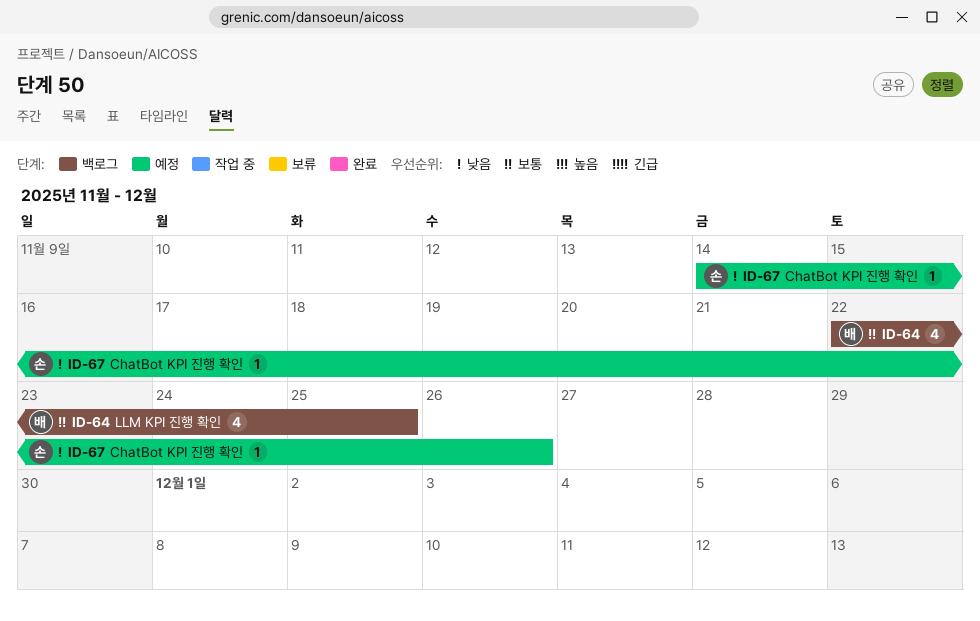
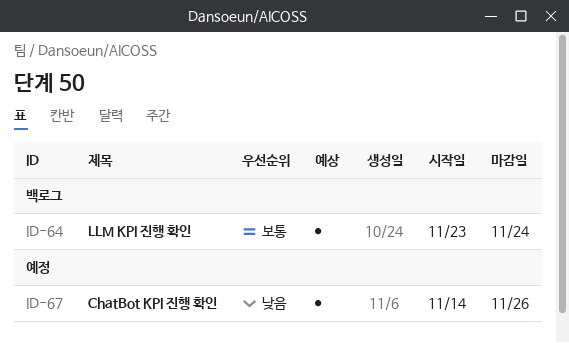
ID-64, estimate: 4 -> 1
ID-64, start: Nov 22 -> Nov 23
ID-64, due: Nov 25 -> Nov 24

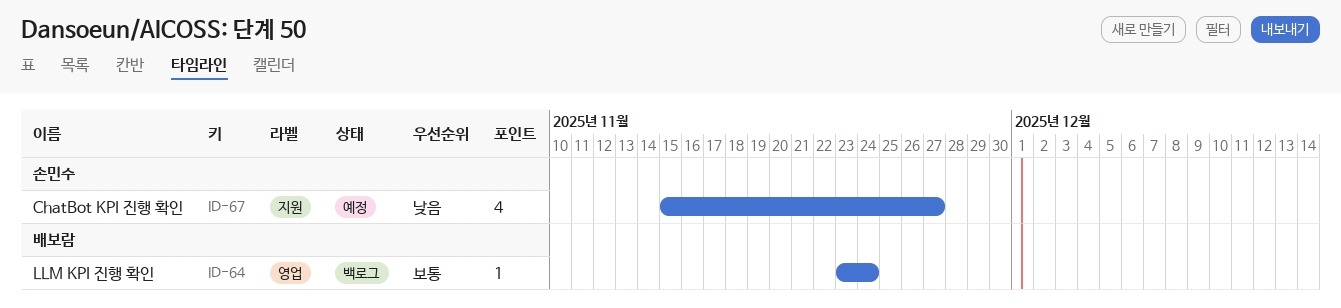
ID-67, estimate: 1 -> 4
ID-67, start: Nov 14 -> Nov 15
ID-67, due: Nov 26 -> Nov 27

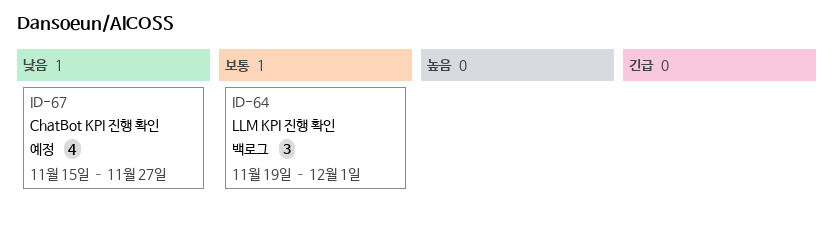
ID-64, estimate: 1 -> 3
ID-64, start: Nov 23 -> Nov 19
ID-64, due: Nov 24 -> Dec 1

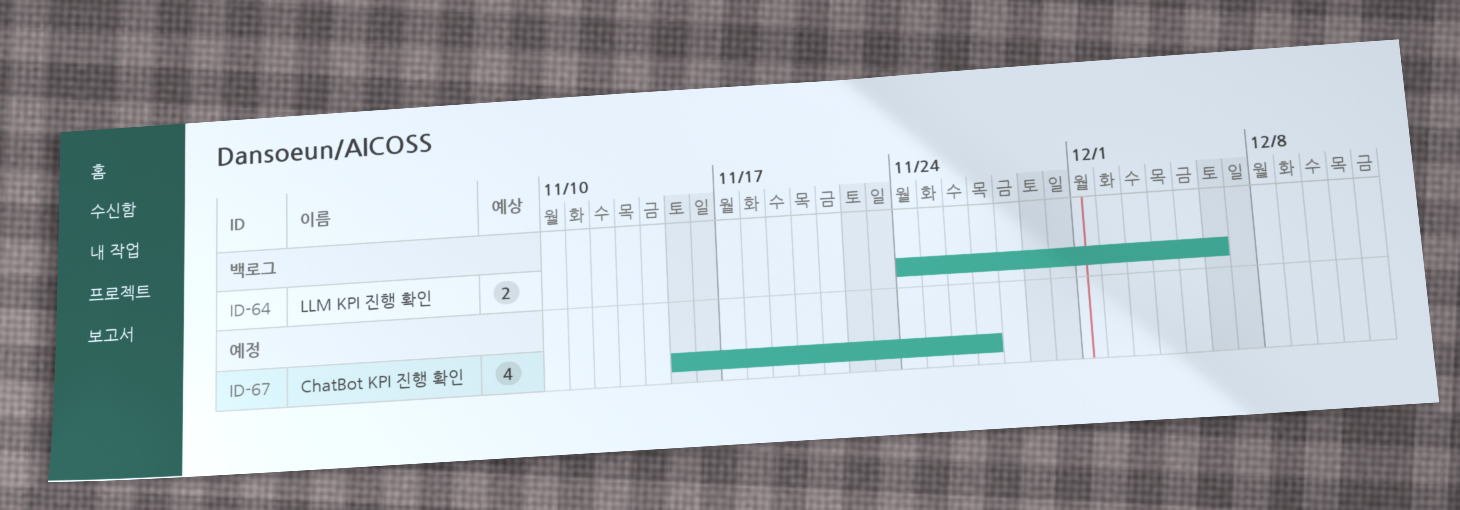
ID-64, estimate: 3 -> 2
ID-64, start: Nov 19 -> Nov 24
ID-64, due: Dec 1 -> Dec 6

